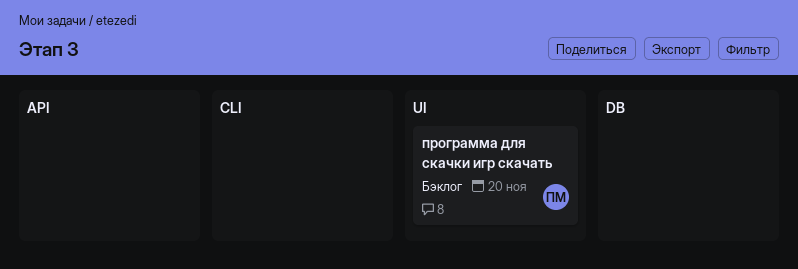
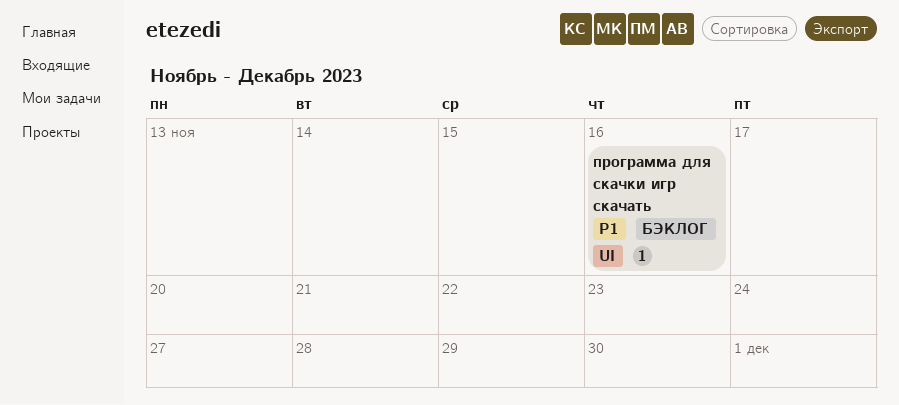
программа для скачки игр скачать, due: Nov 20 -> Nov 16

